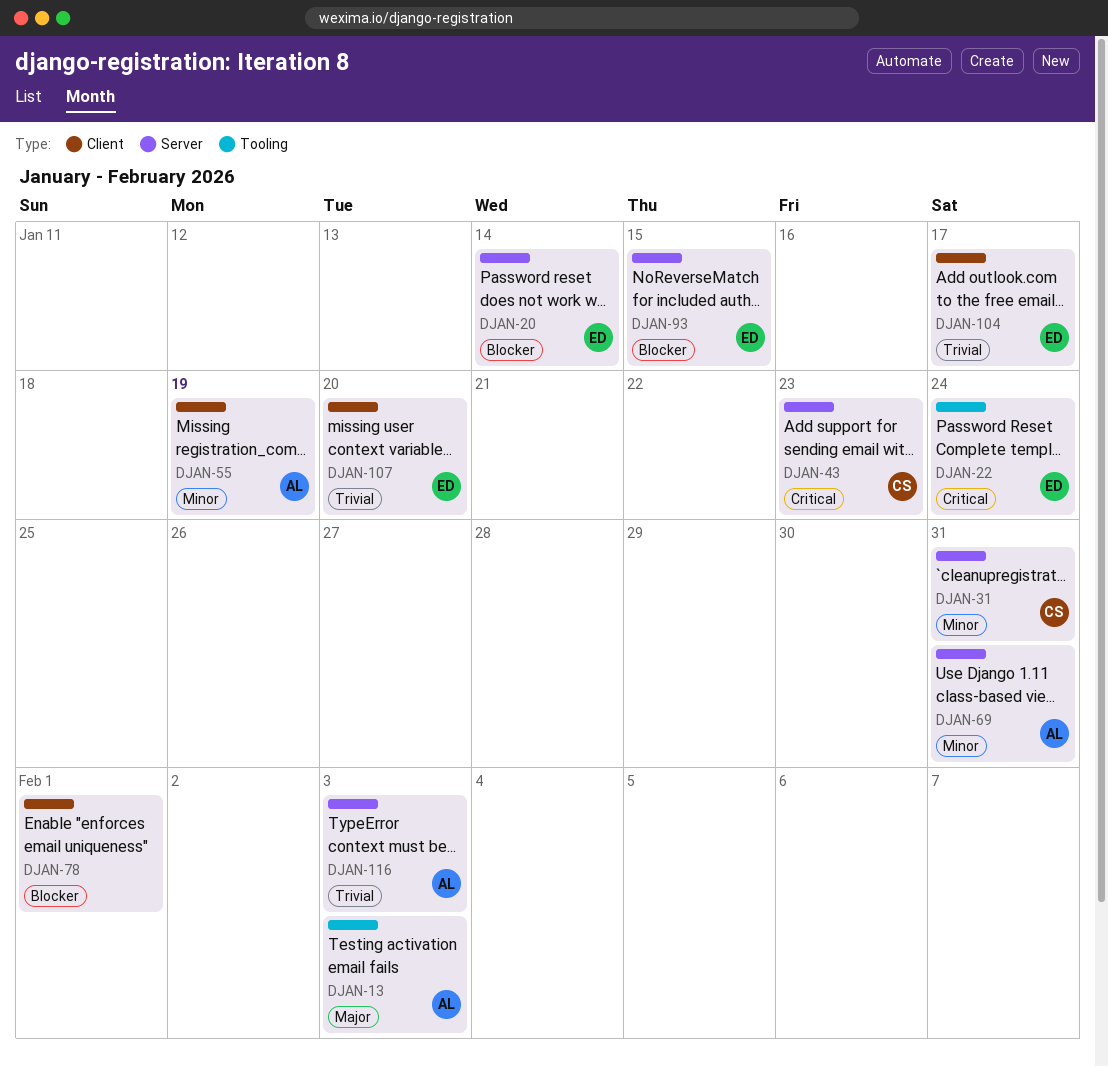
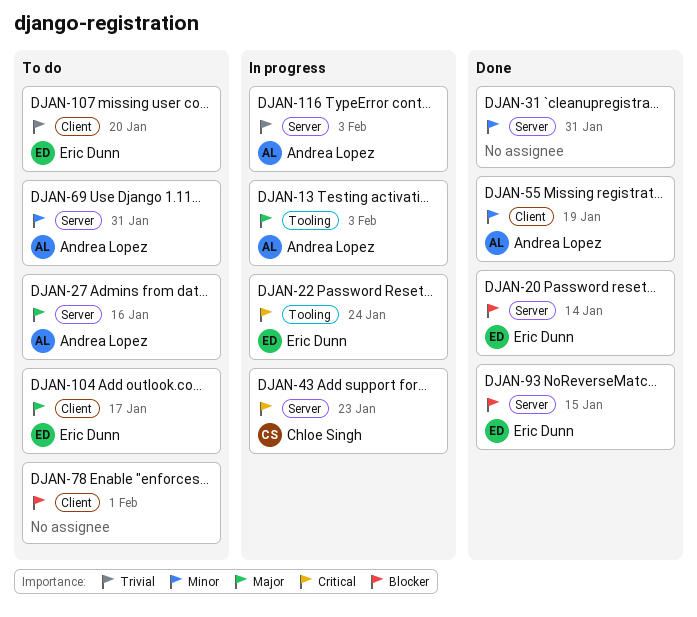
DJAN-27: none -> present
DJAN-31, owner: Chloe Singh -> none
DJAN-104, priority: Trivial -> Major

